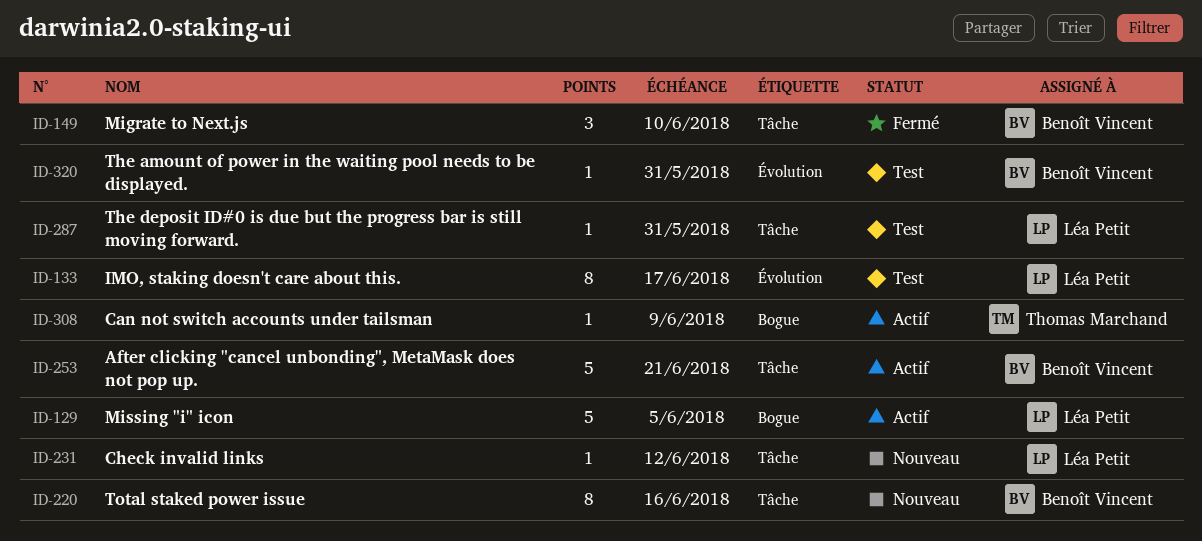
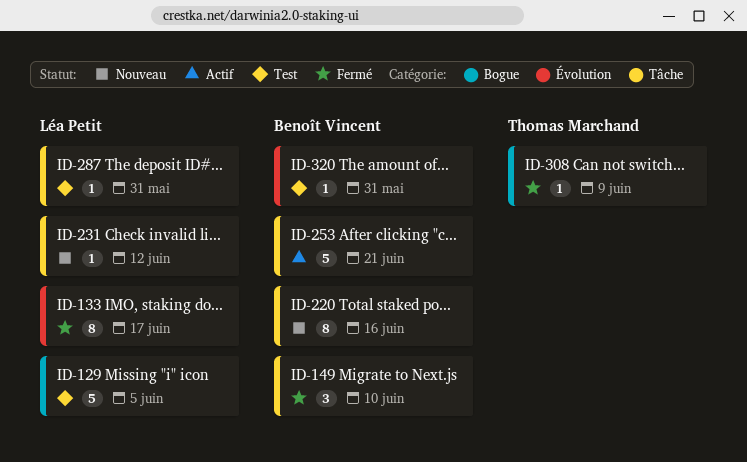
ID-129, status: Actif -> Test
ID-133, status: Test -> Fermé
ID-308, status: Actif -> Fermé

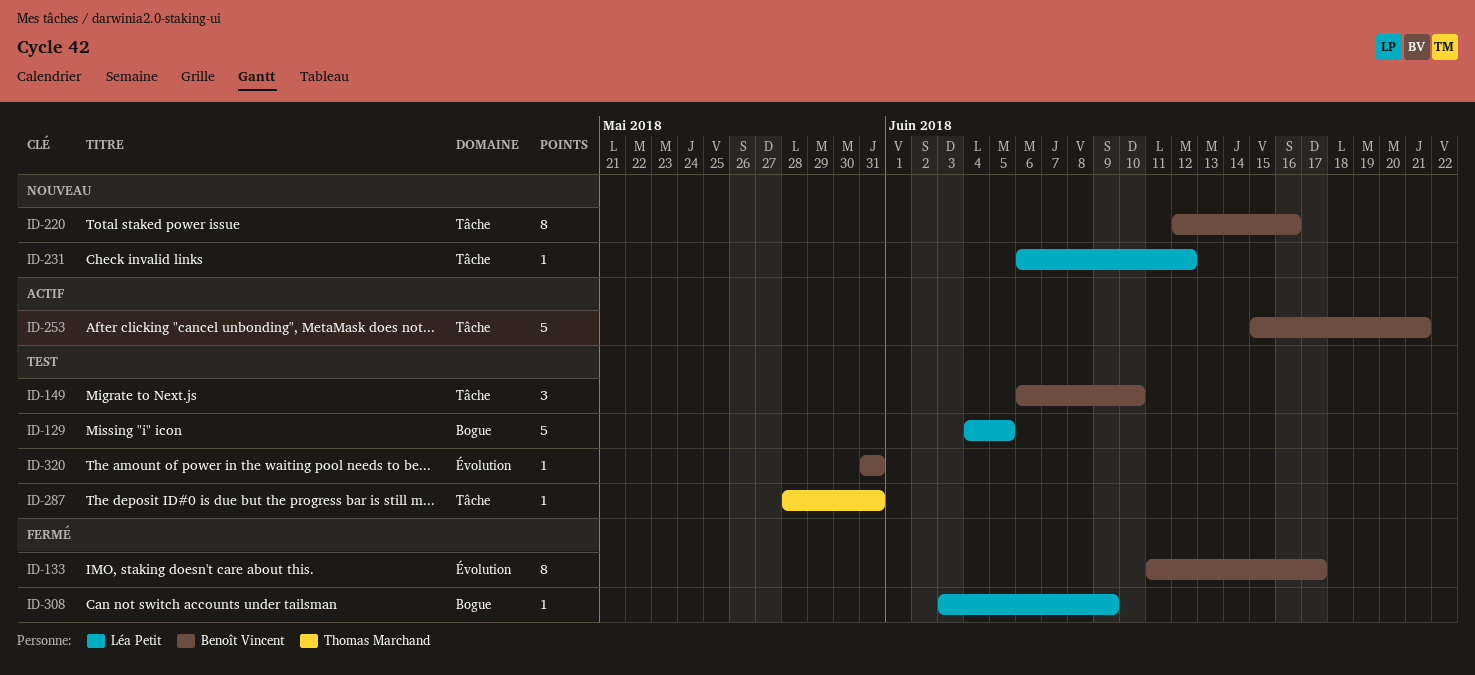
ID-133, owner: Léa Petit -> Benoît Vincent
ID-149, status: Fermé -> Test
ID-287, owner: Léa Petit -> Thomas Marchand
ID-308, owner: Thomas Marchand -> Léa Petit

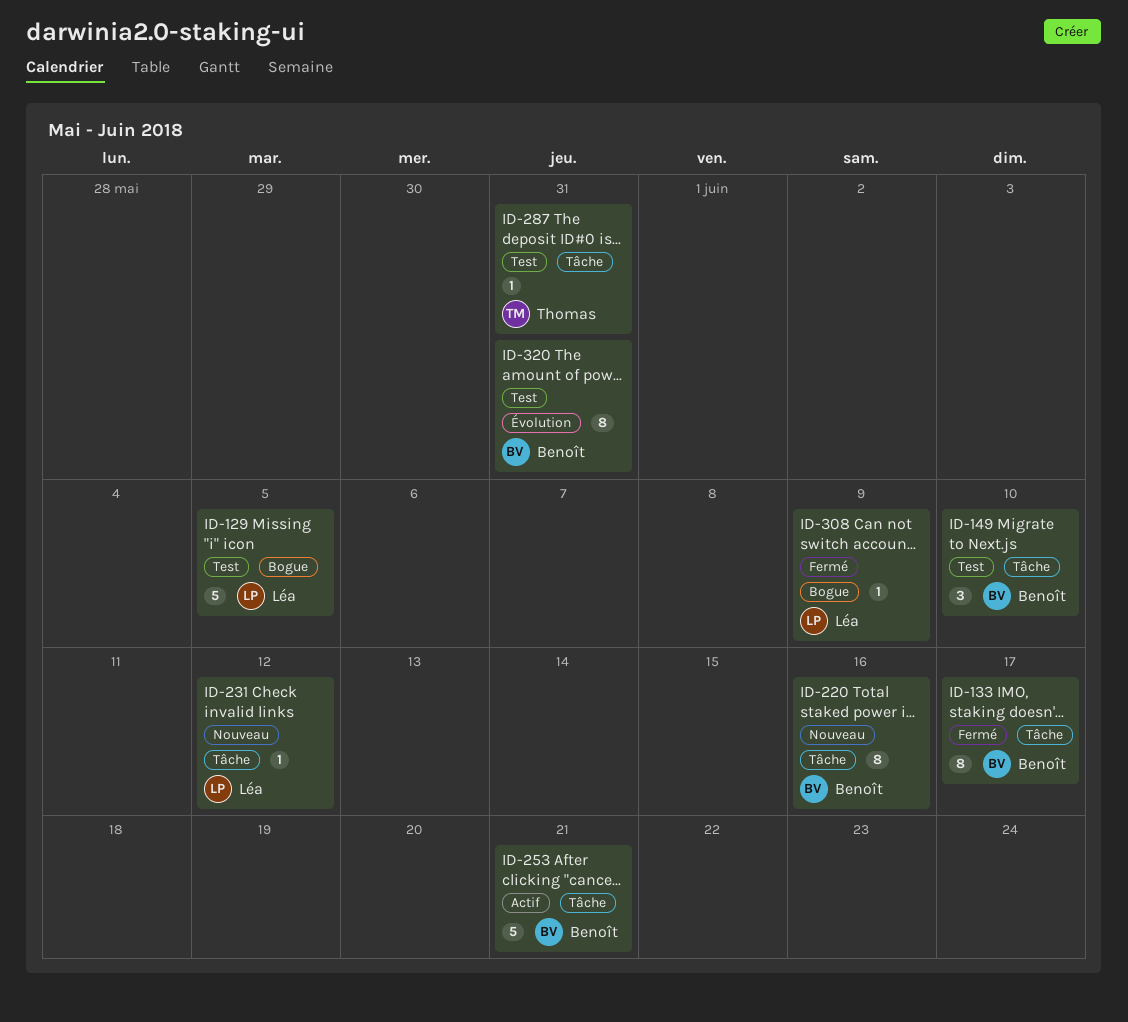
ID-133, label: Évolution -> Tâche
ID-320, estimate: 1 -> 8

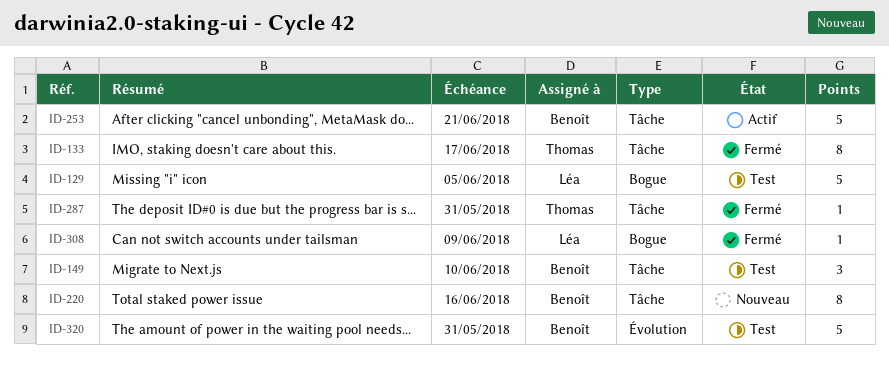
ID-133, owner: Benoît -> Thomas
ID-231: present -> none
ID-287, status: Test -> Fermé
ID-320, estimate: 8 -> 5

